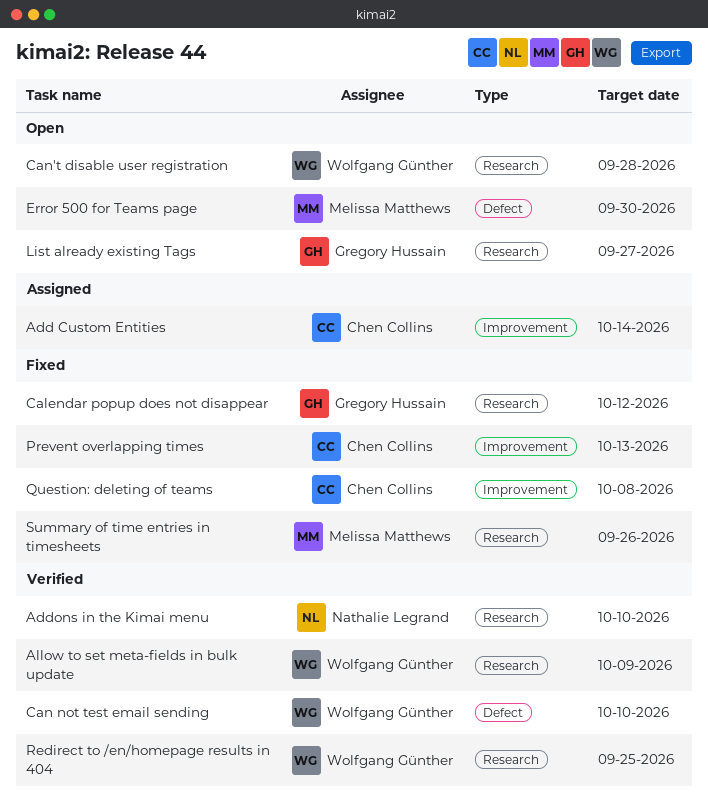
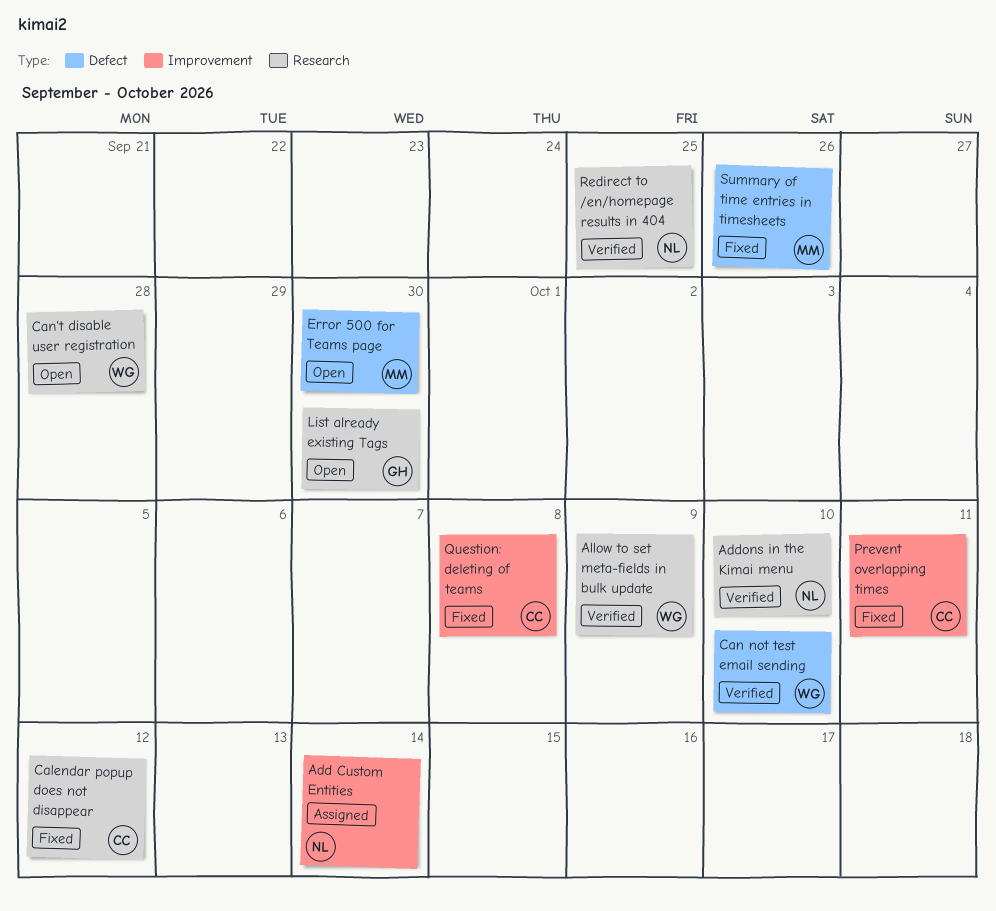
Add Custom Entities, owner: Chen Collins -> Nathalie Legrand
Calendar popup does not disappear, owner: Gregory Hussain -> Chen Collins
List already existing Tags, due: Sep 27 -> Sep 30
Prevent overlapping times, due: Oct 13 -> Oct 11
Redirect to /en/homepage results in 404, owner: Wolfgang Günther -> Nathalie Legrand
Summary of time entries in timesheets, label: Research -> Defect

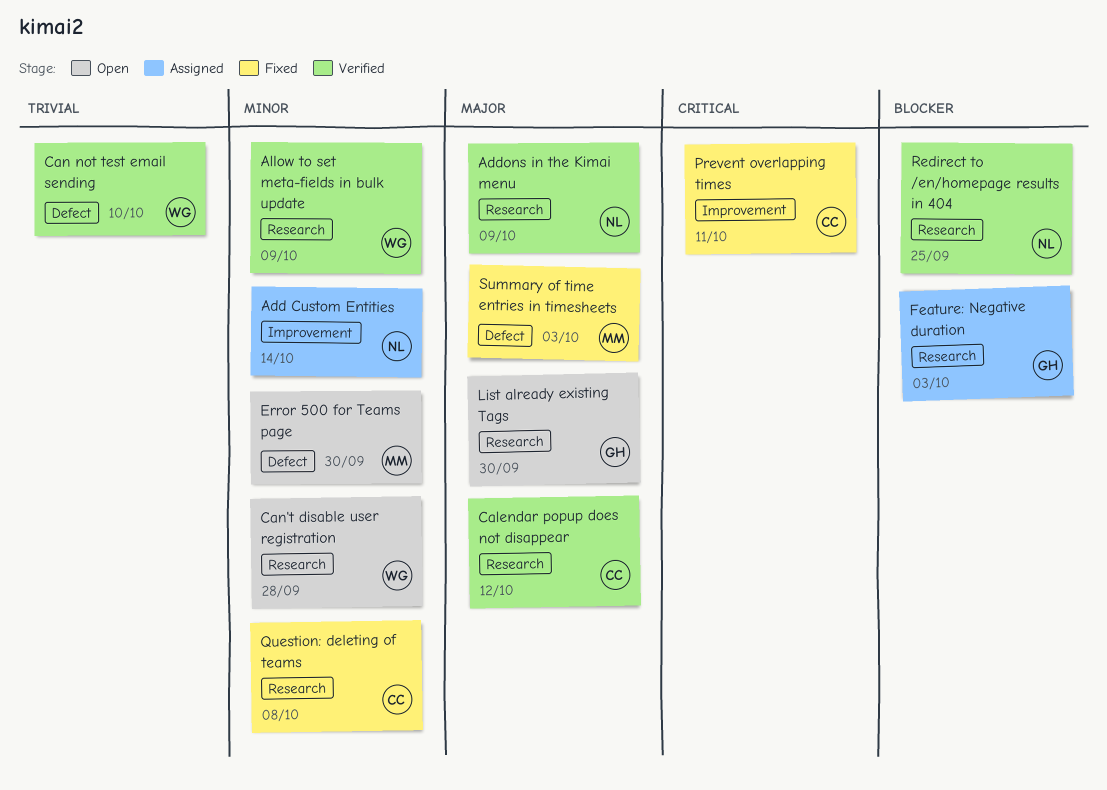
Addons in the Kimai menu, due: Oct 10 -> Oct 9
Calendar popup does not disappear, status: Fixed -> Verified
Feature: Negative duration: none -> present
Question: deleting of teams, label: Improvement -> Research
Summary of time entries in timesheets, due: Sep 26 -> Oct 3

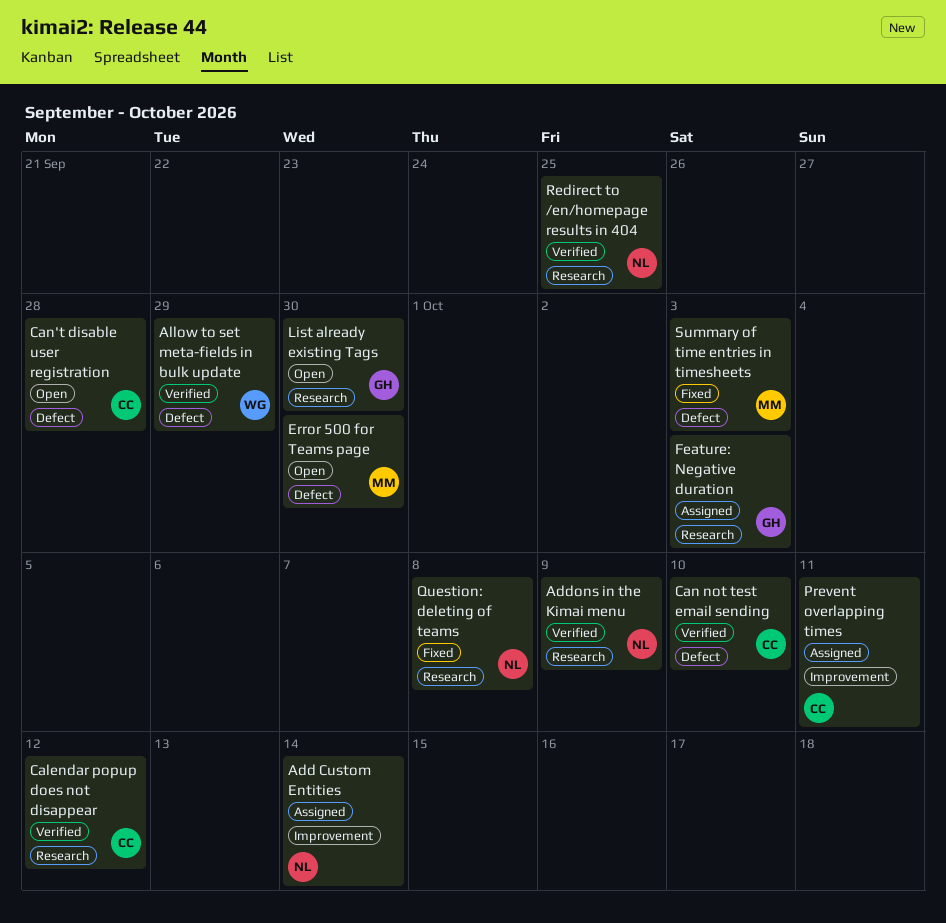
Allow to set meta-fields in bulk update, label: Research -> Defect
Allow to set meta-fields in bulk update, due: Oct 9 -> Sep 29
Can not test email sending, owner: WG -> CC
Can't disable user registration, owner: WG -> CC
Can't disable user registration, label: Research -> Defect
Prevent overlapping times, status: Fixed -> Assigned
Question: deleting of teams, owner: CC -> NL

